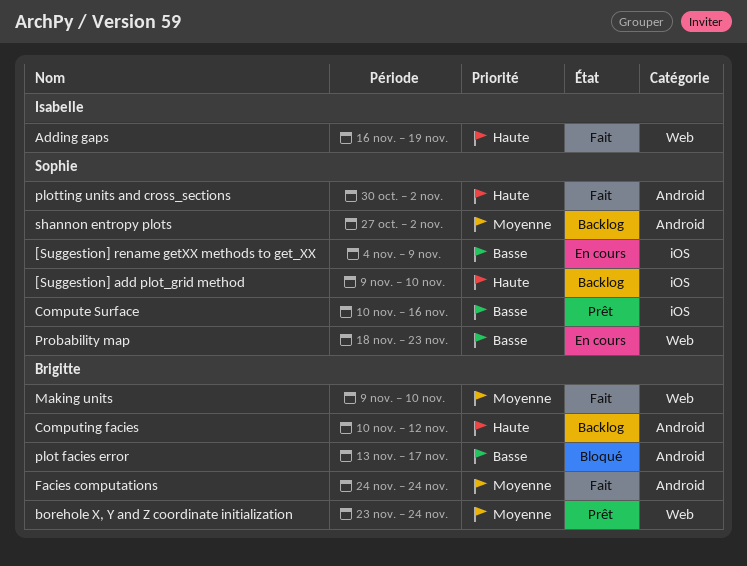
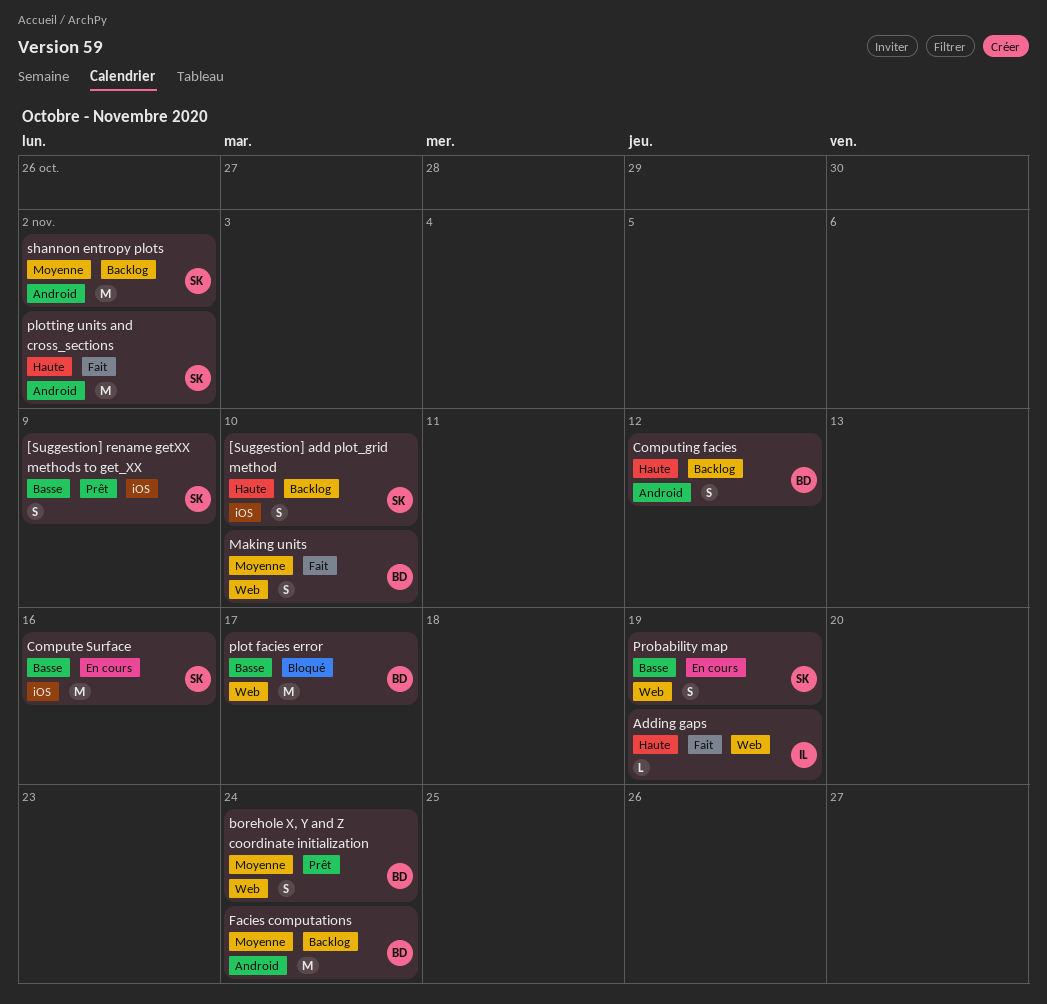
[Suggestion] rename getXX methods to get_XX, status: En cours -> Prêt
Compute Surface, status: Prêt -> En cours
Facies computations, status: Fait -> Backlog
plot facies error, label: Android -> Web
Probability map, due: Nov 23 -> Nov 19

